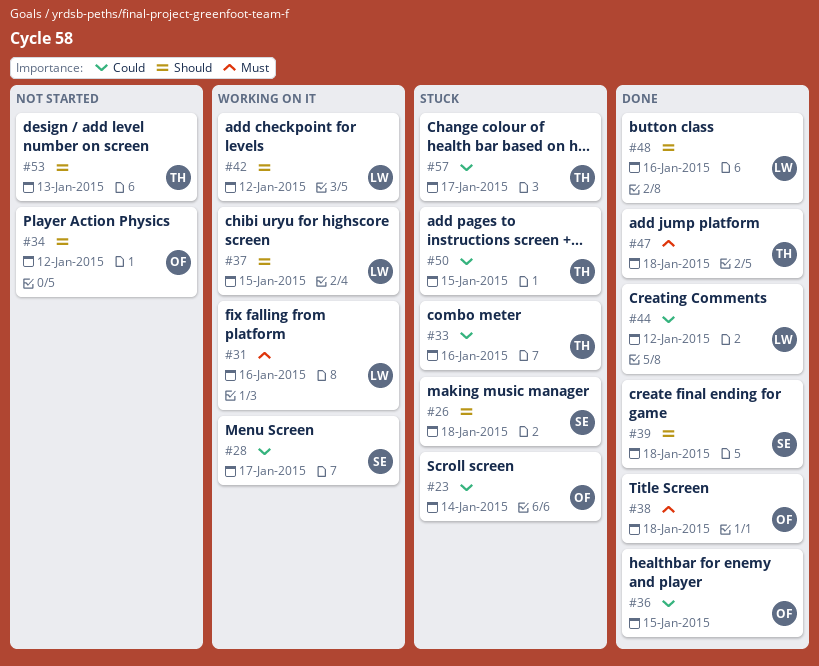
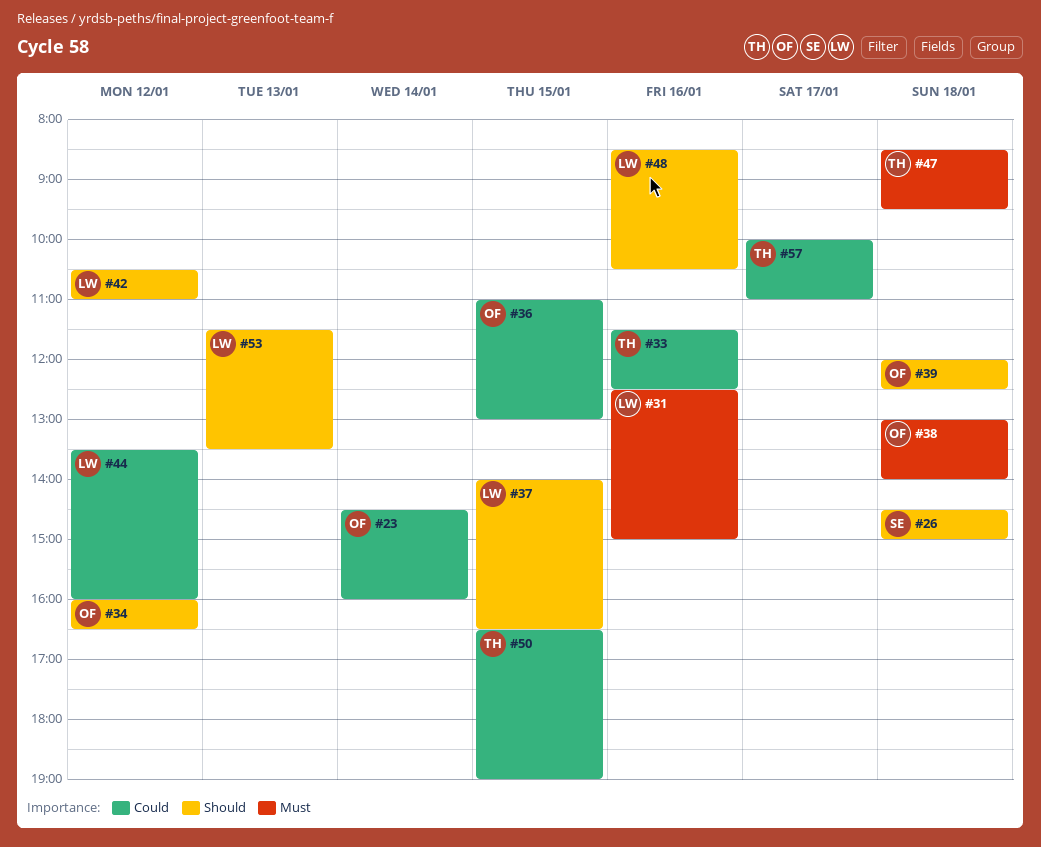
#28: present -> none
#39, owner: SE -> OF
#53, owner: TH -> LW

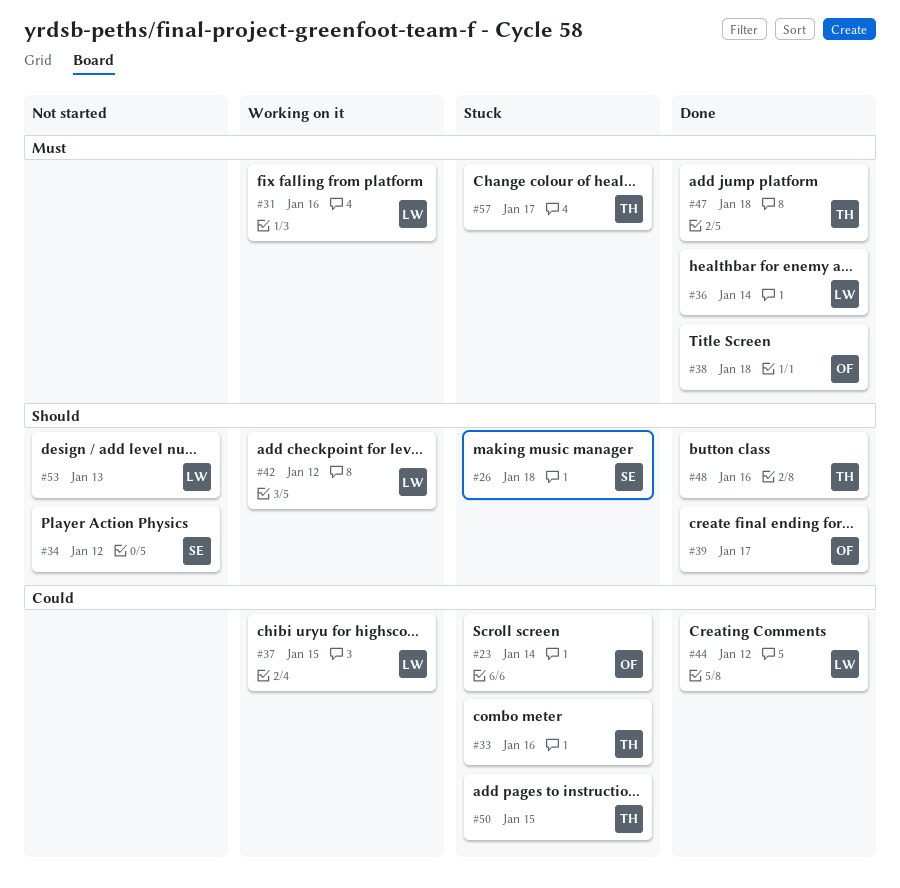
#34, owner: OF -> SE
#36, owner: OF -> LW
#36, priority: Could -> Must
#36, day: Jan 15 -> Jan 14
#37, priority: Should -> Could
#39, day: Jan 18 -> Jan 17
#48, owner: LW -> TH
#57, priority: Could -> Must

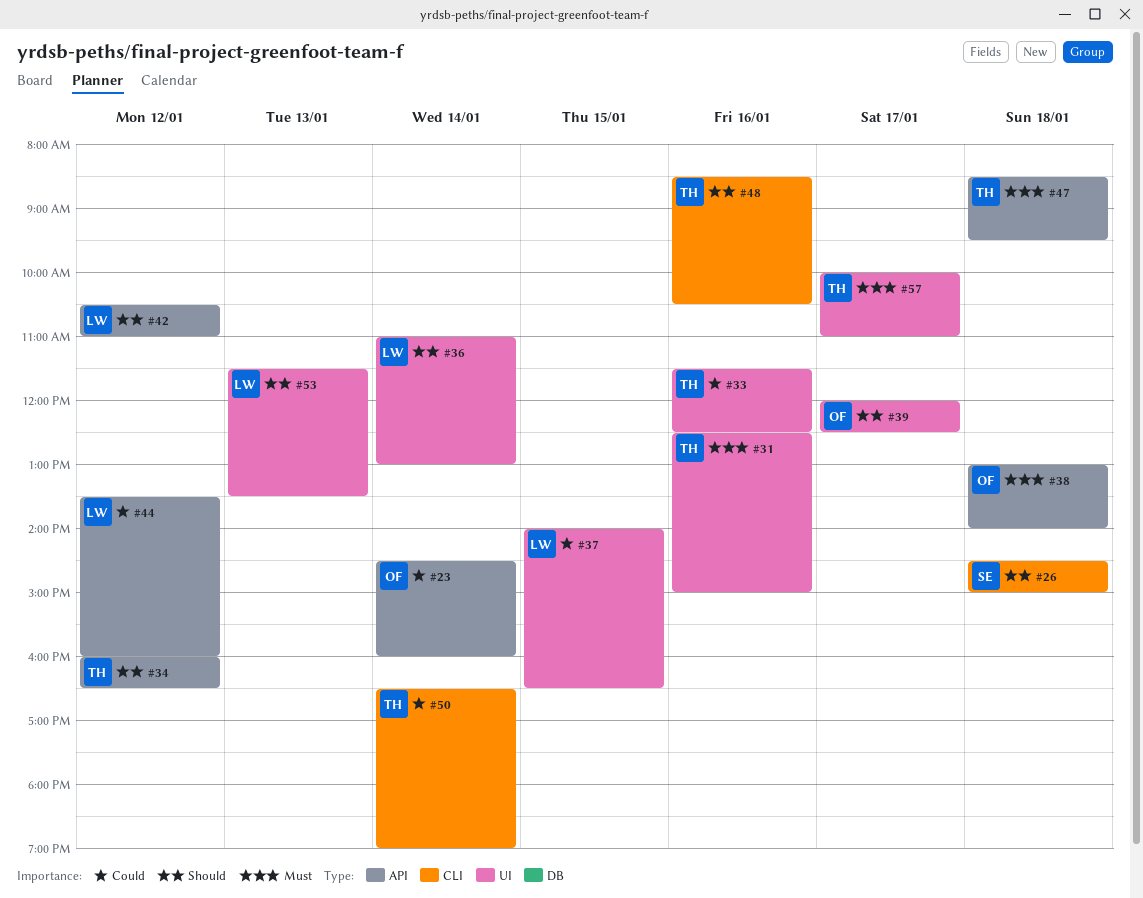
#31, owner: LW -> TH
#34, owner: SE -> TH
#36, priority: Must -> Should
#50, day: Jan 15 -> Jan 14

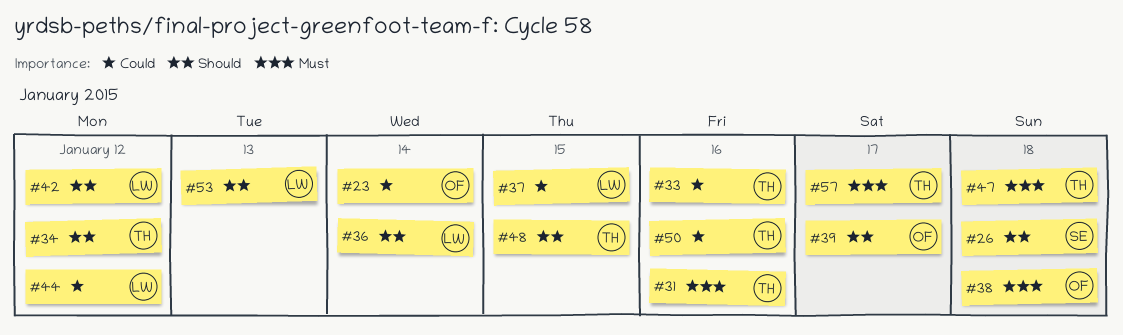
#48, day: Jan 16 -> Jan 15
#50, day: Jan 14 -> Jan 16

